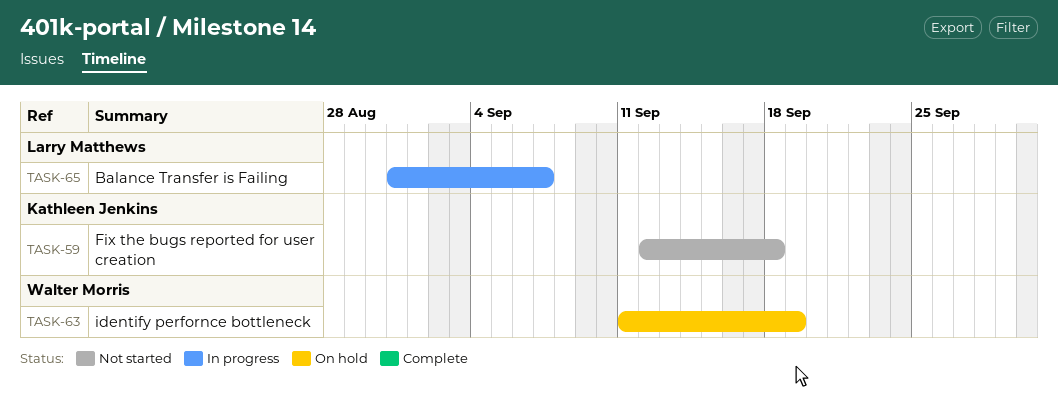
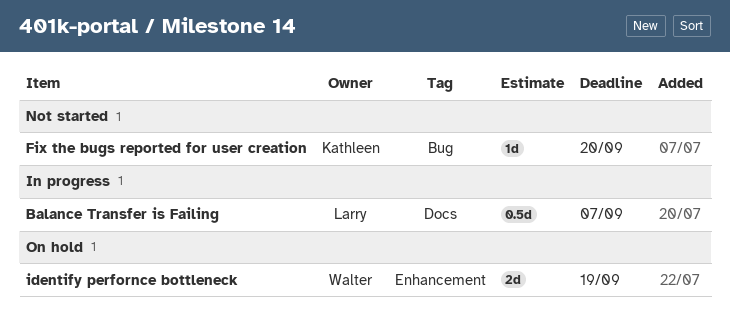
Fix the bugs reported for user creation, due: Sep 18 -> Sep 20

